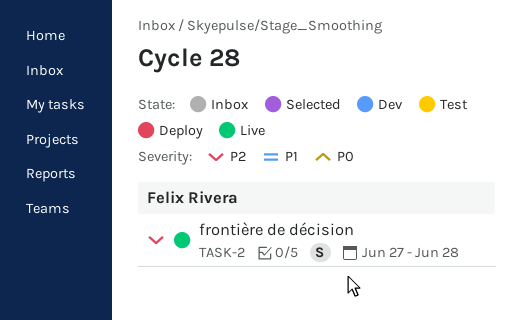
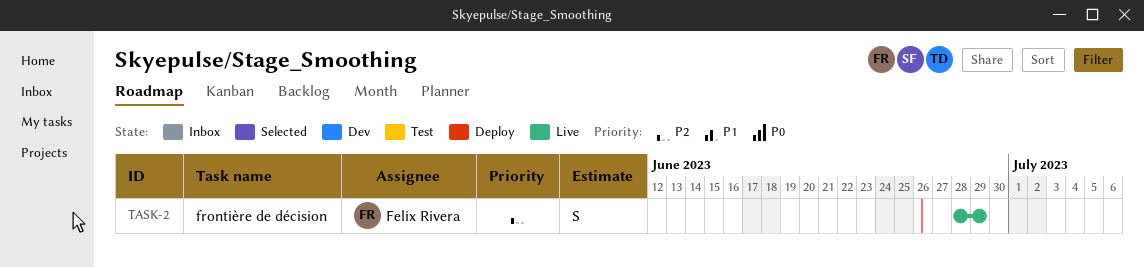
TASK-2, start: Jun 27 -> Jun 28
TASK-2, due: Jun 28 -> Jun 29

